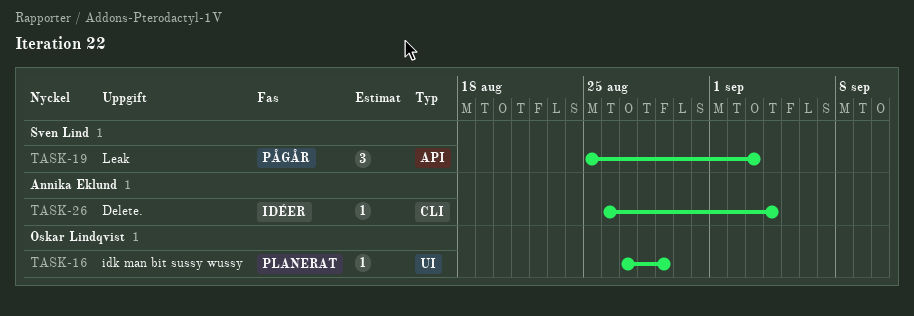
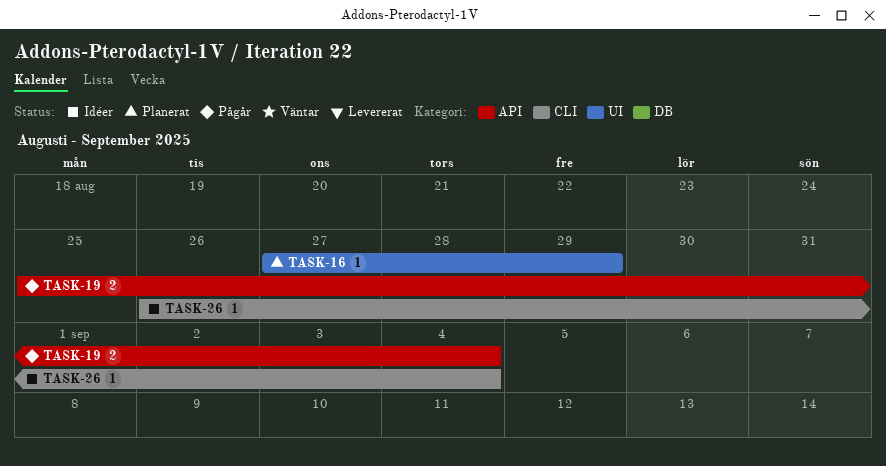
TASK-19, estimate: 3 -> 2
TASK-19, due: Sep 3 -> Sep 4

